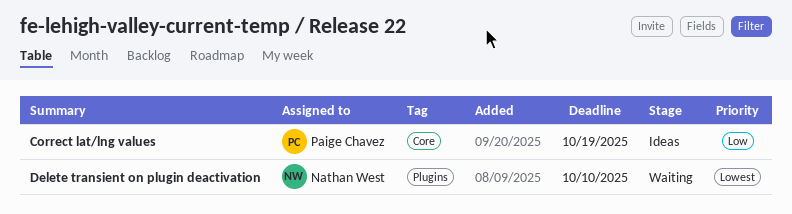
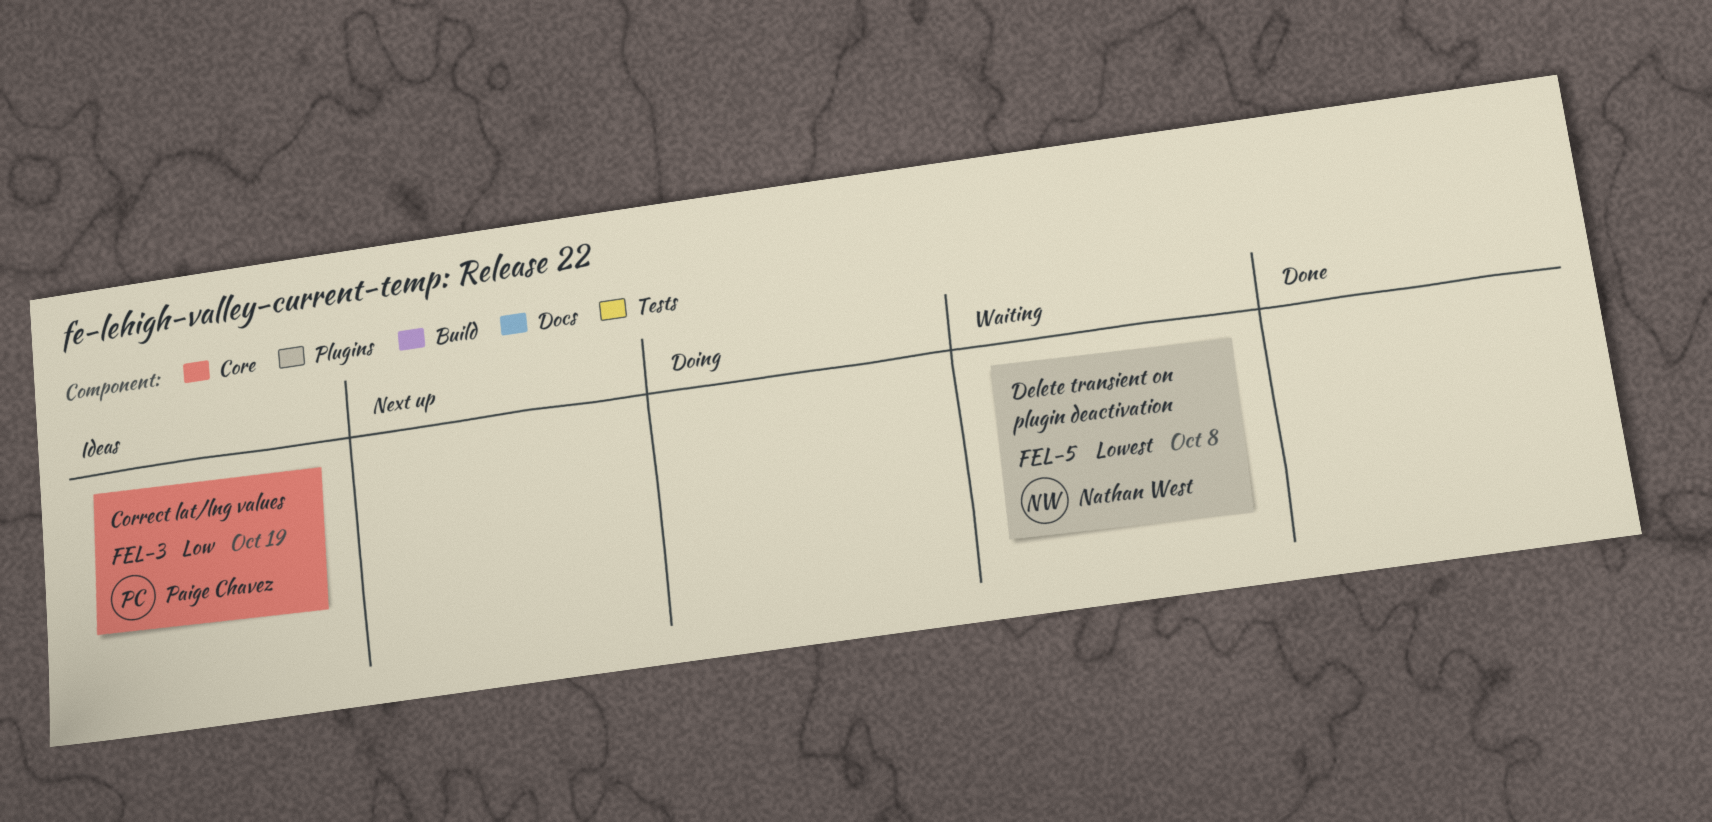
Delete transient on plugin deactivation, due: Oct 10 -> Oct 8

